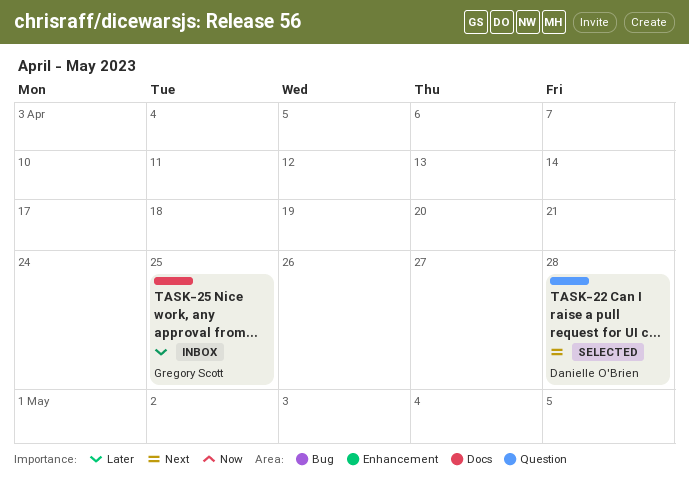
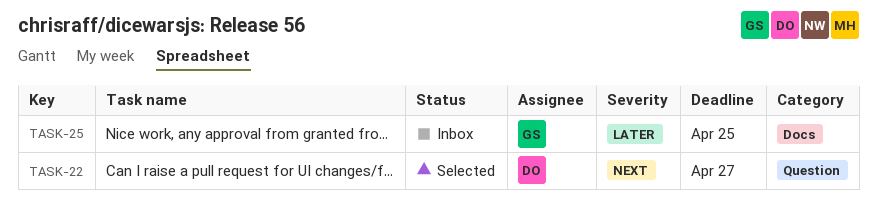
TASK-22, due: Apr 28 -> Apr 27

